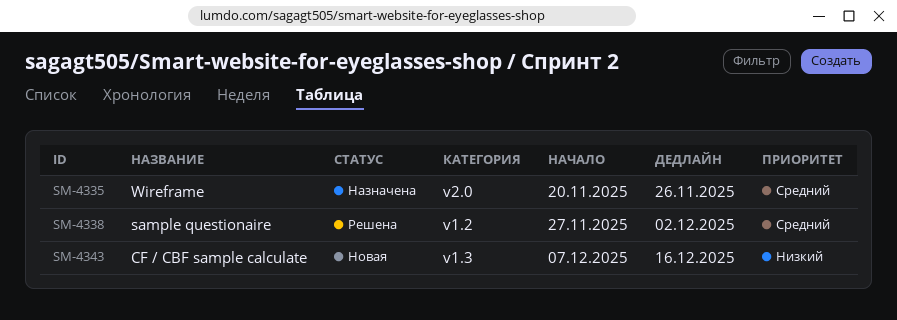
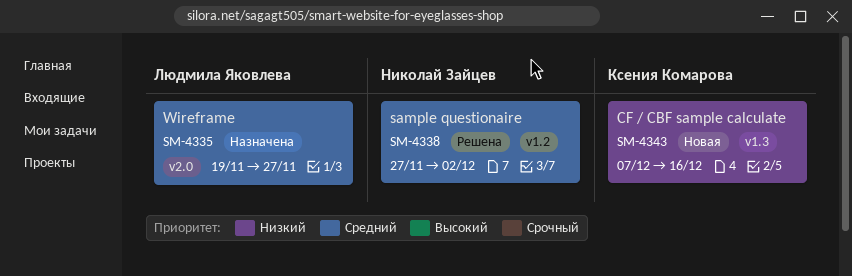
SM-4335, start: Nov 20 -> Nov 19
SM-4335, due: Nov 26 -> Nov 27

